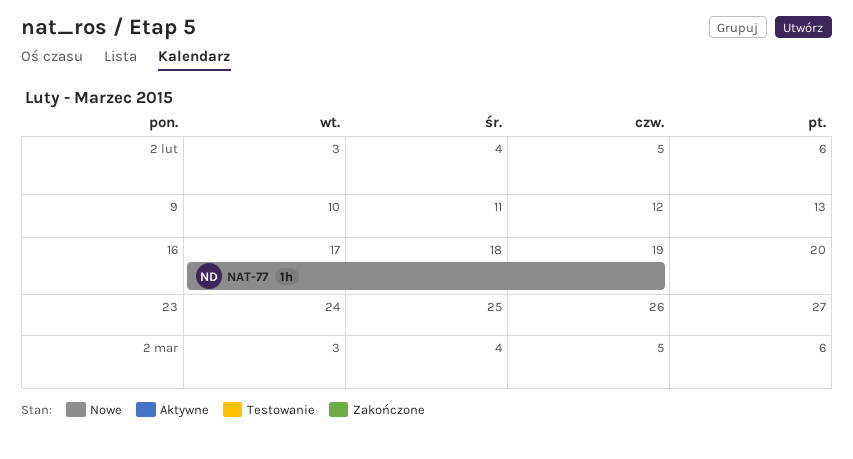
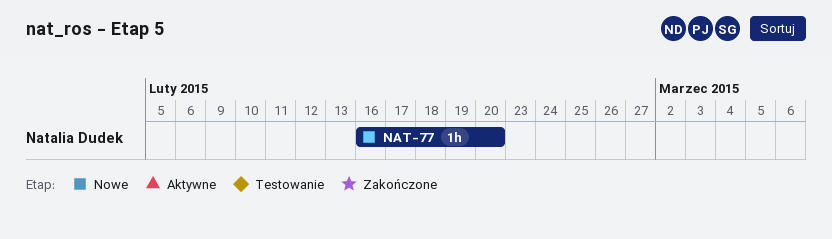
NAT-77, start: Feb 17 -> Feb 16
NAT-77, due: Feb 19 -> Feb 20

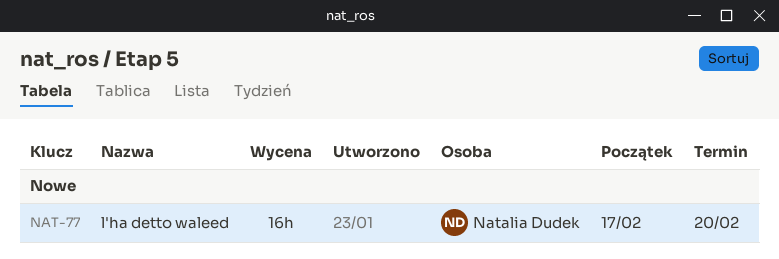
NAT-77, estimate: 1h -> 16h
NAT-77, start: Feb 16 -> Feb 17

